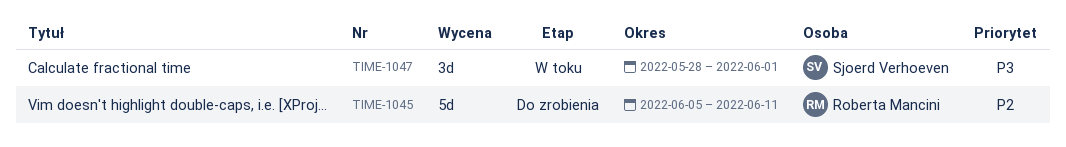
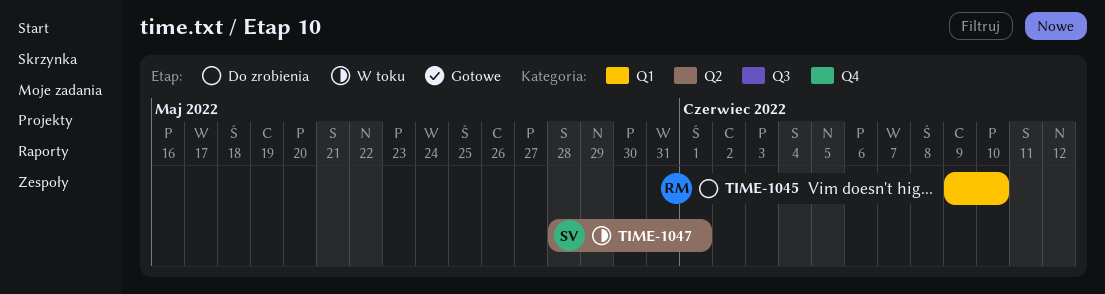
TIME-1045, start: Jun 5 -> Jun 9
TIME-1045, due: Jun 11 -> Jun 10

